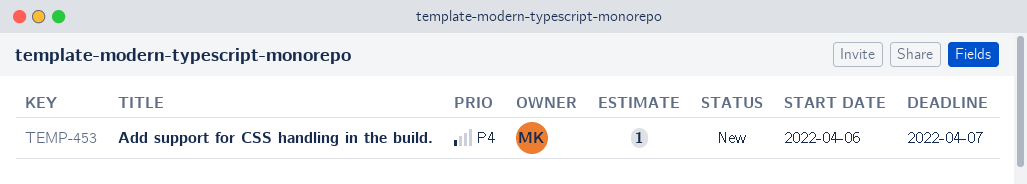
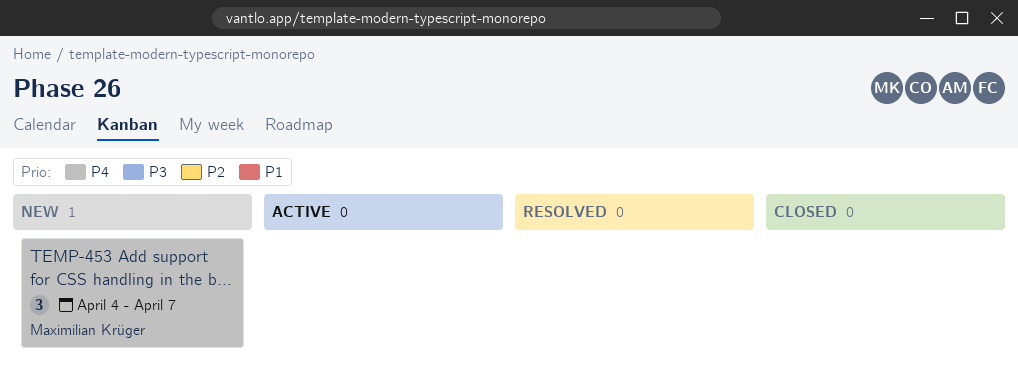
TEMP-453, estimate: 1 -> 3
TEMP-453, start: Apr 6 -> Apr 4

